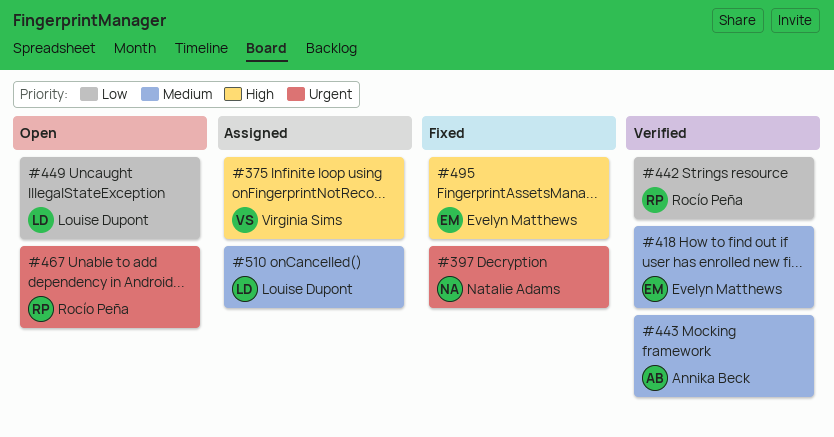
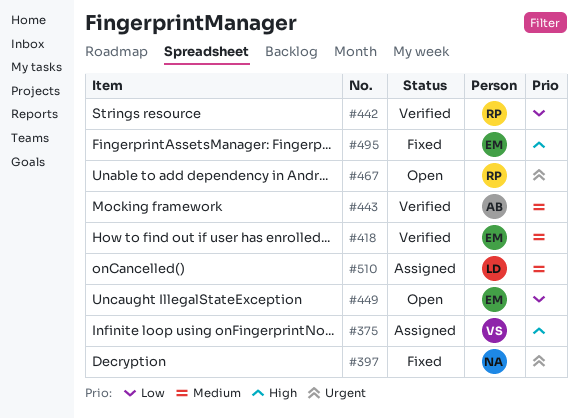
#449, owner: Louise Dupont -> Evelyn Matthews

